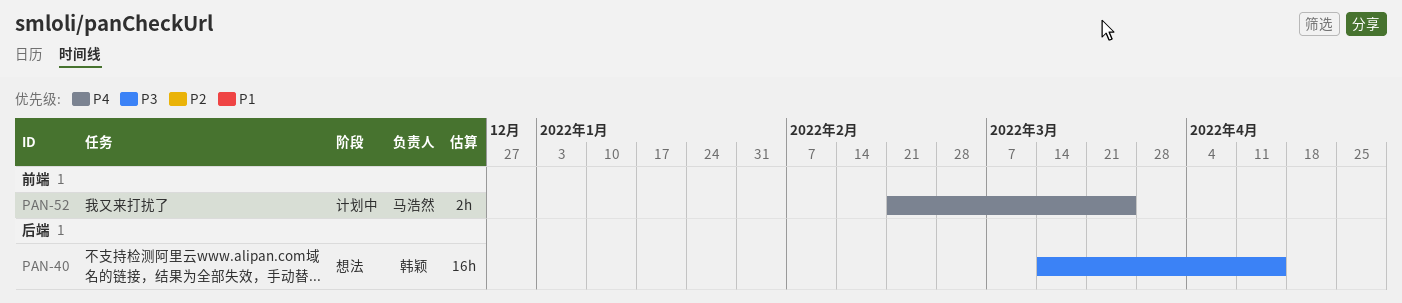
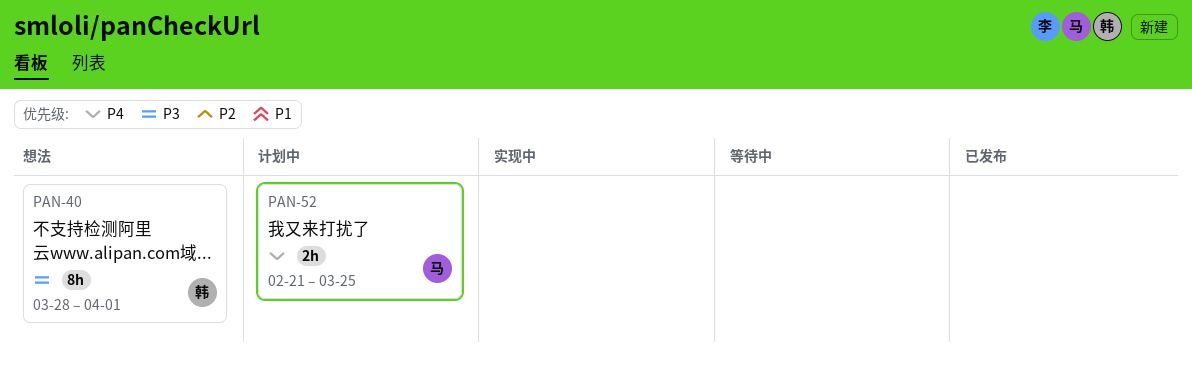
PAN-40, estimate: 16h -> 8h
PAN-40, start: Mar 14 -> Mar 28
PAN-40, due: Apr 15 -> Apr 1

